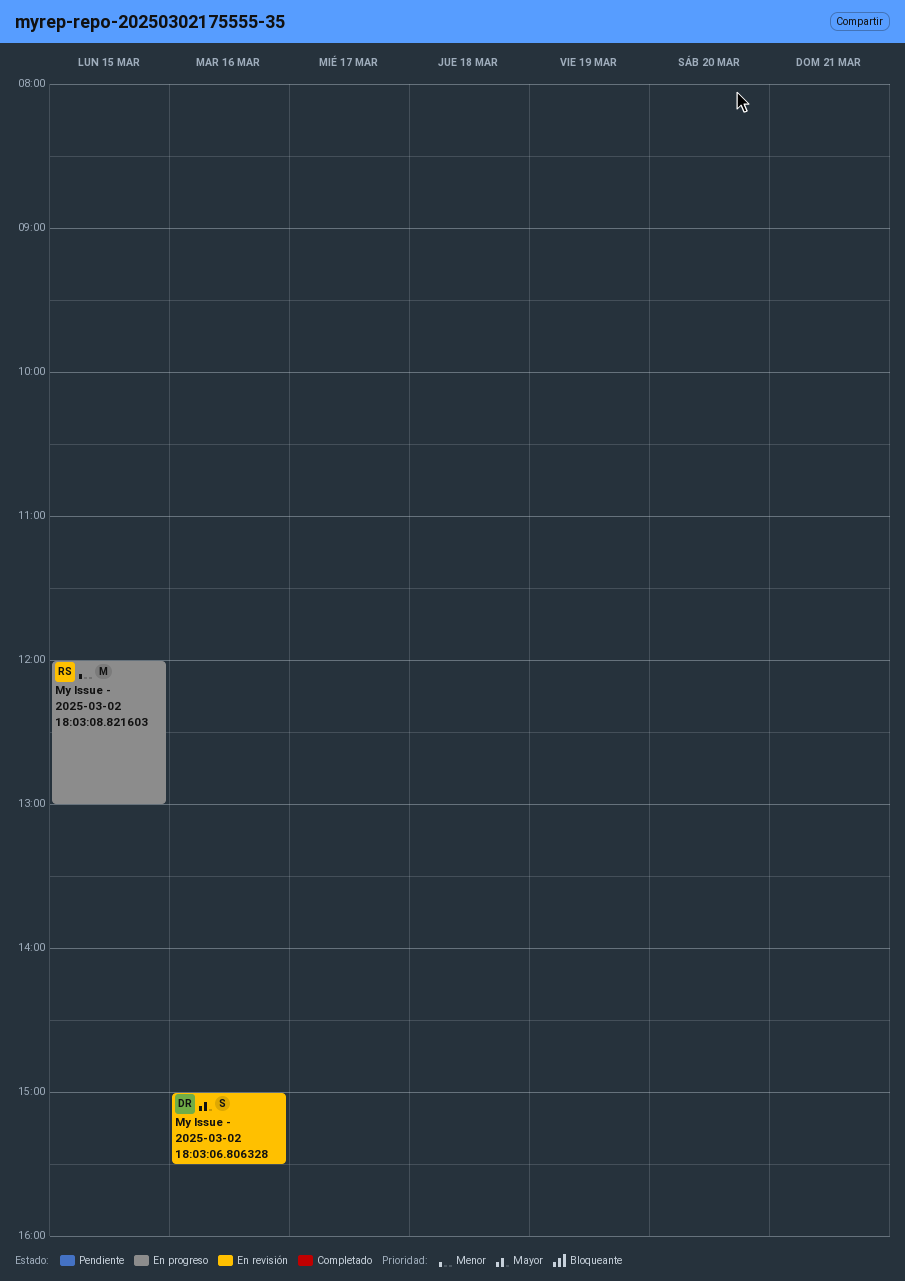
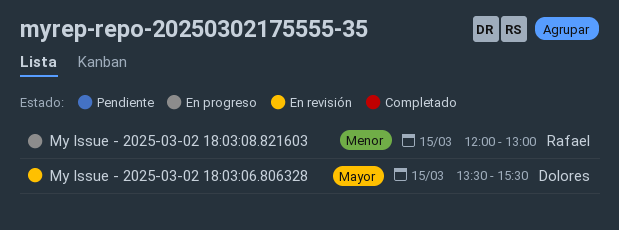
My Issue - 2025-03-02 18:03:06.806328, day: Mar 16 -> Mar 15
My Issue - 2025-03-02 18:03:06.806328, begins: 15:00 -> 13:30

